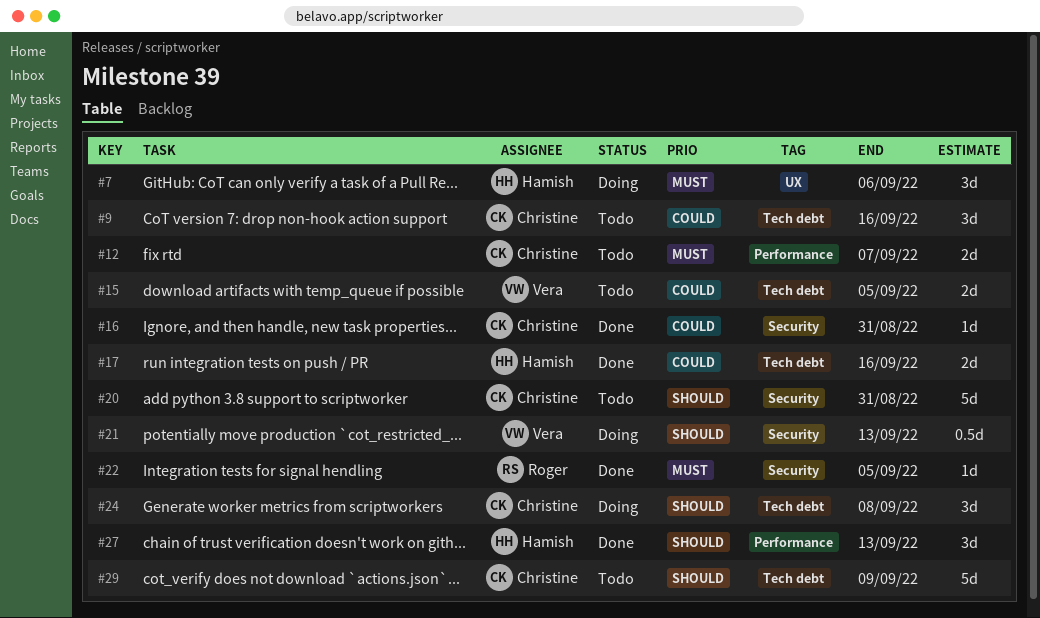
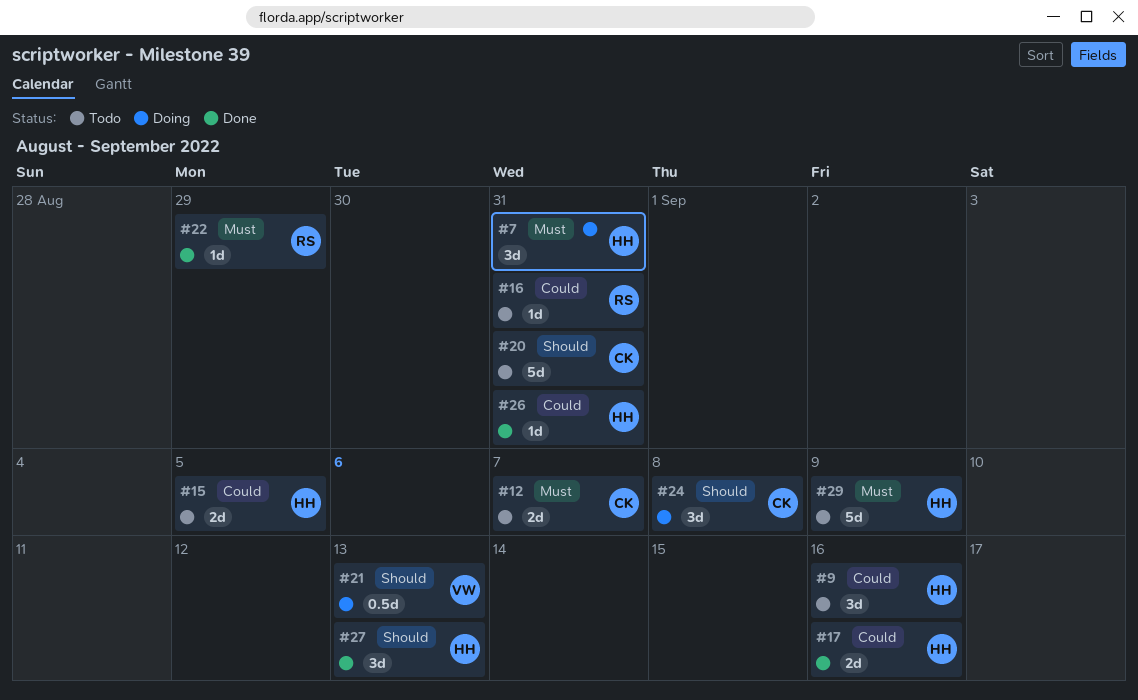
#7, due: Sep 6 -> Aug 31
#9, owner: Christine -> Hamish
#15, owner: Vera -> Hamish
#16, status: Done -> Todo
#16, owner: Christine -> Roger
#22, due: Sep 5 -> Aug 29
#26: none -> present
#29, owner: Christine -> Hamish
#29, priority: Should -> Must

